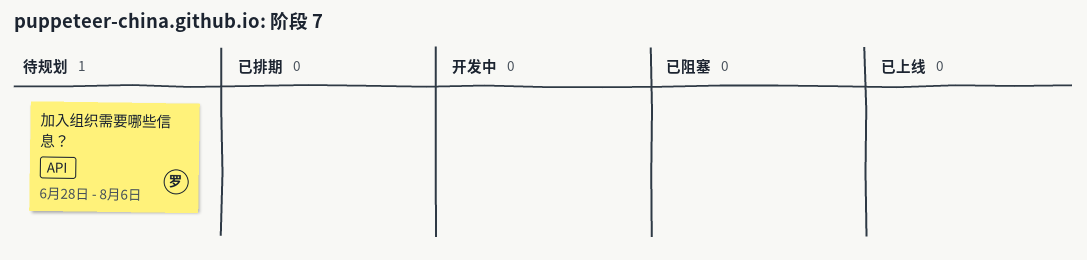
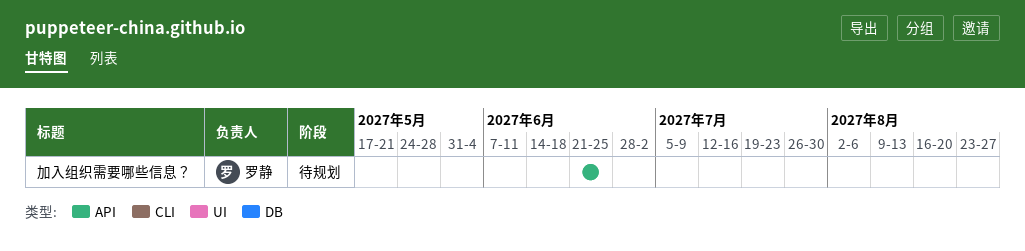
加入组织需要哪些信息？, start: Jun 28 -> Jun 21
加入组织需要哪些信息？, due: Aug 6 -> Jun 25

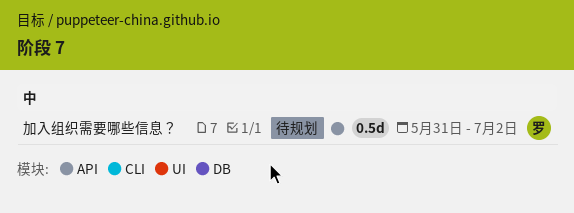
加入组织需要哪些信息？, start: Jun 21 -> May 31
加入组织需要哪些信息？, due: Jun 25 -> Jul 2

